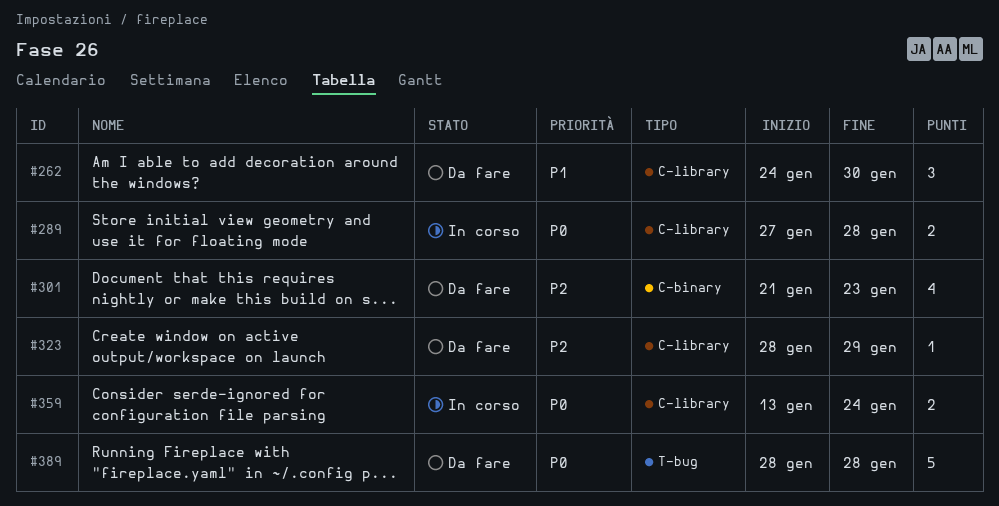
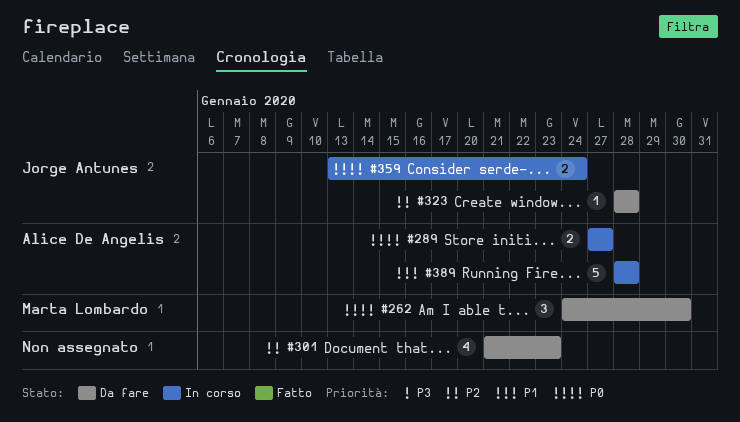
#262, priority: P1 -> P0
#289, due: Jan 28 -> Jan 27
#323, due: Jan 29 -> Jan 28
#389, status: Da fare -> In corso
#389, priority: P0 -> P1

